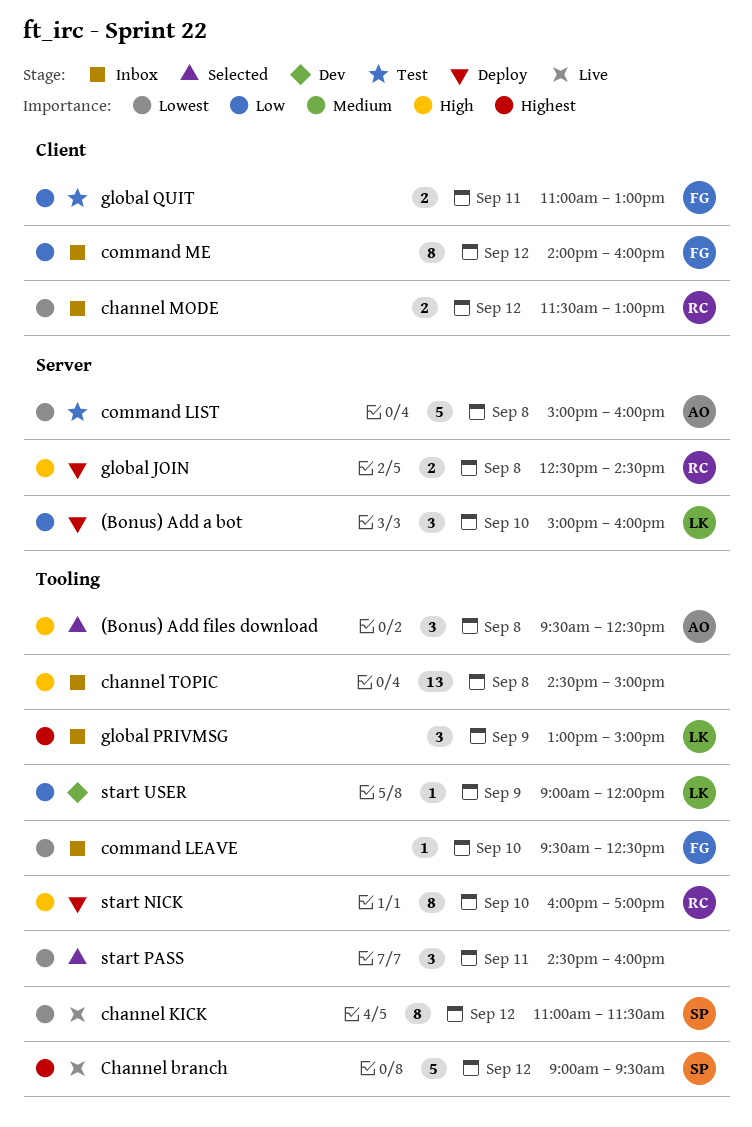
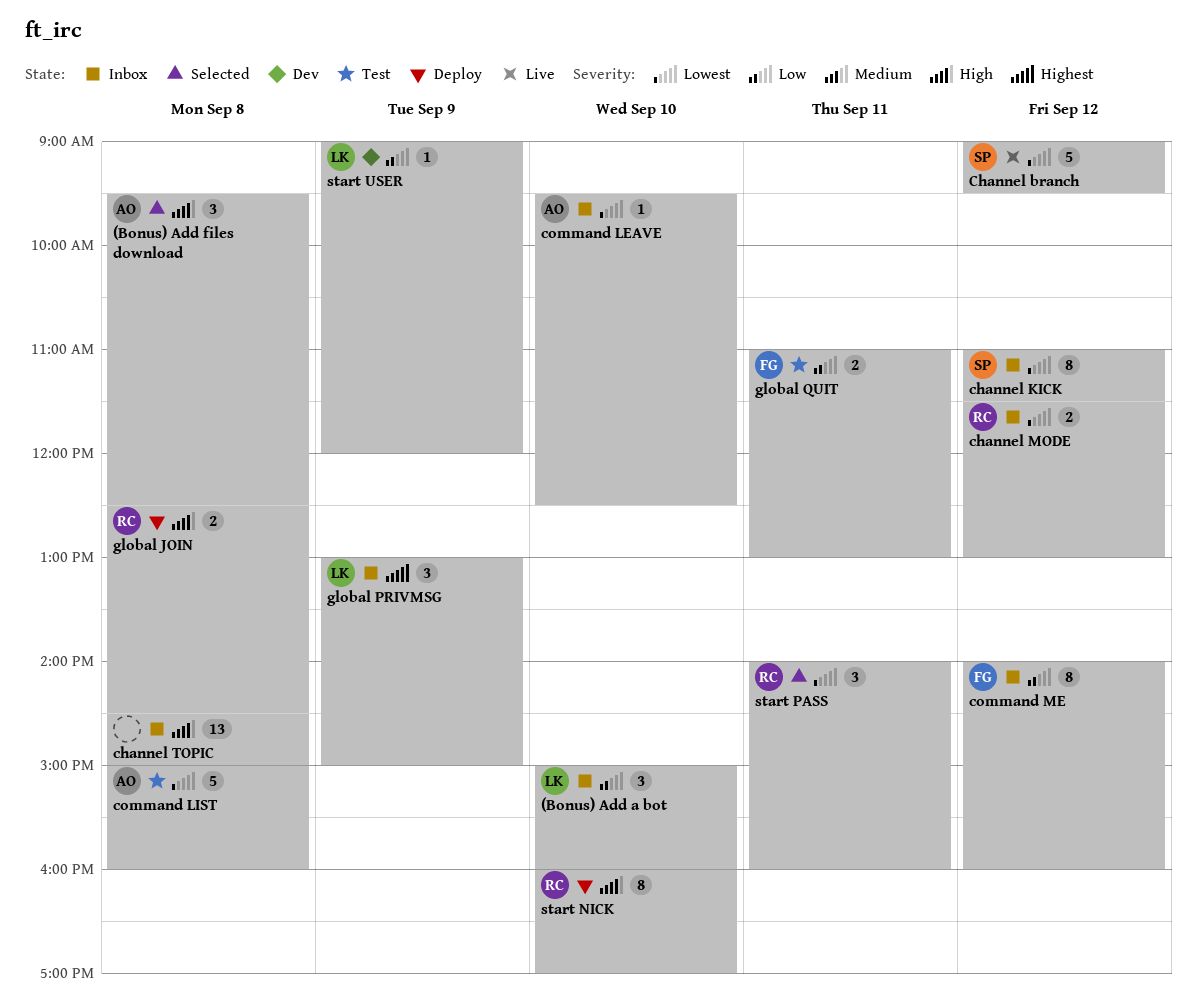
(Bonus) Add a bot, status: Deploy -> Inbox
Channel branch, priority: Highest -> Lowest
channel KICK, status: Live -> Inbox
command LEAVE, owner: FG -> AO
start PASS, owner: none -> RC
start PASS, begins: 14:30 -> 14:00

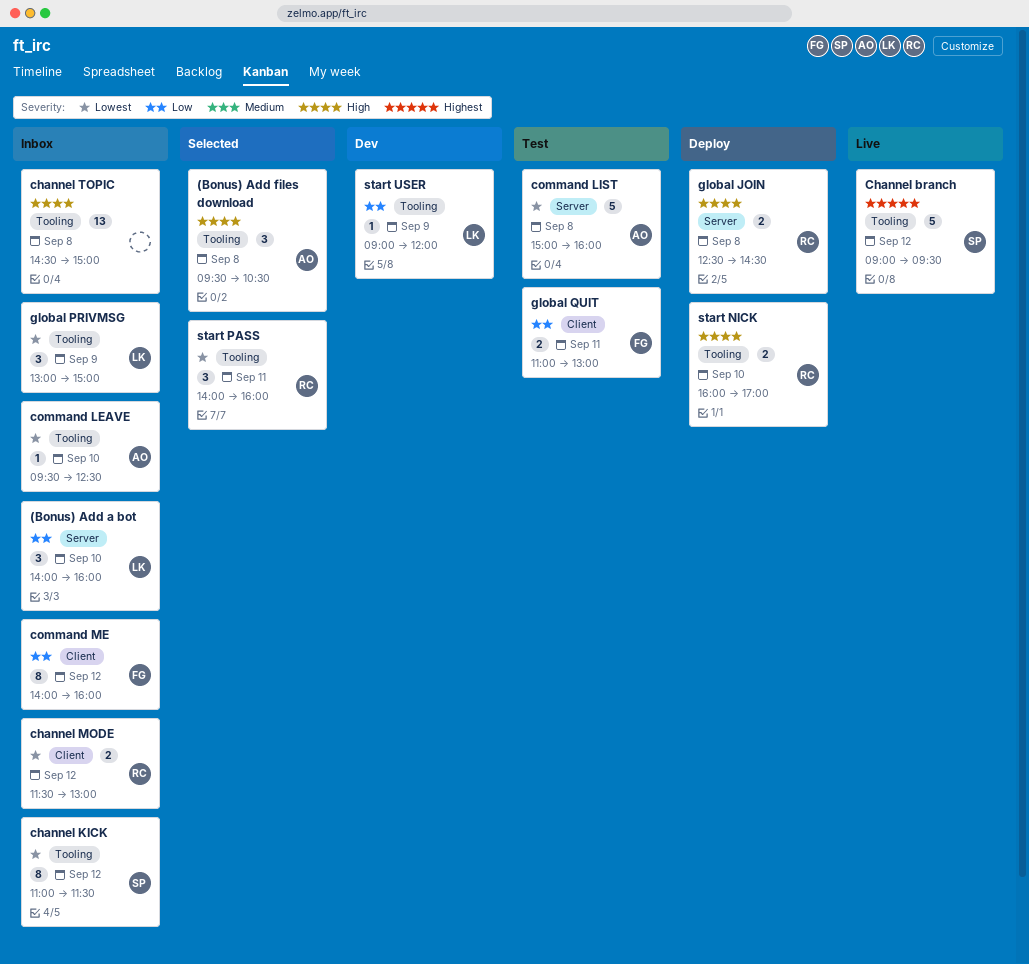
(Bonus) Add a bot, begins: 15:00 -> 14:00
(Bonus) Add files download, ends: 12:30 -> 10:30
Channel branch, priority: Lowest -> Highest
global PRIVMSG, priority: Highest -> Lowest
start NICK, estimate: 8 -> 2

